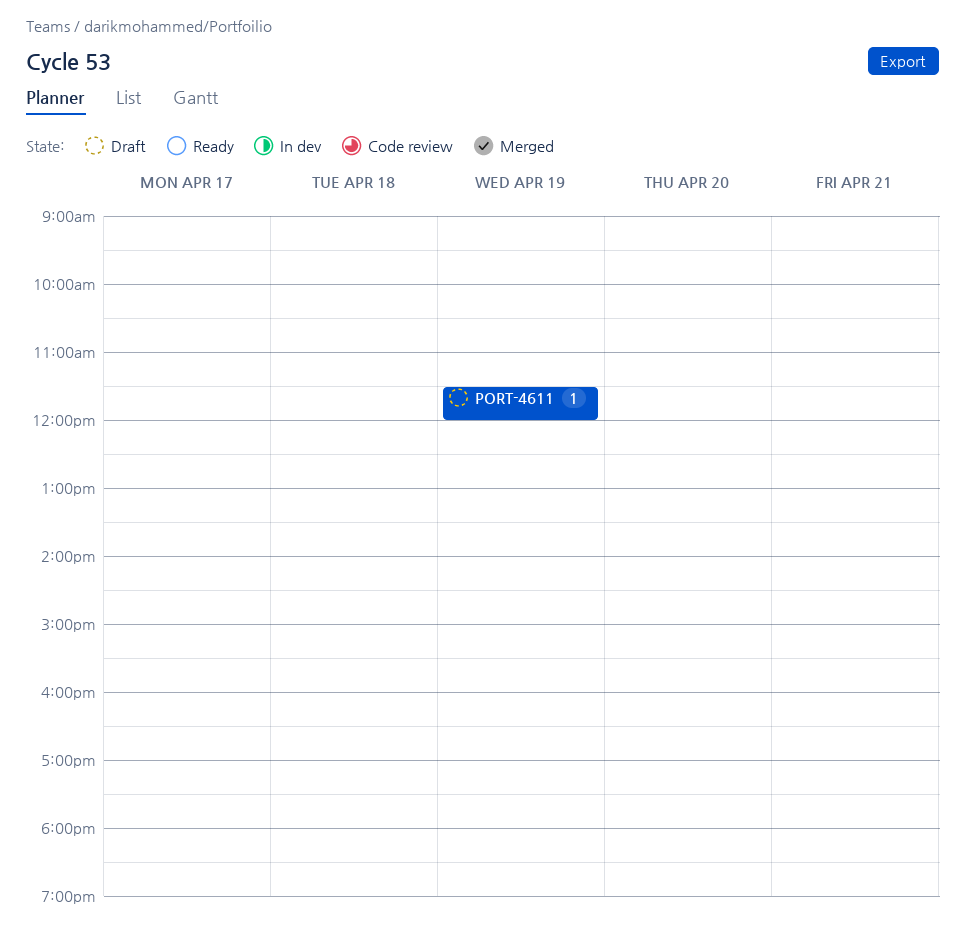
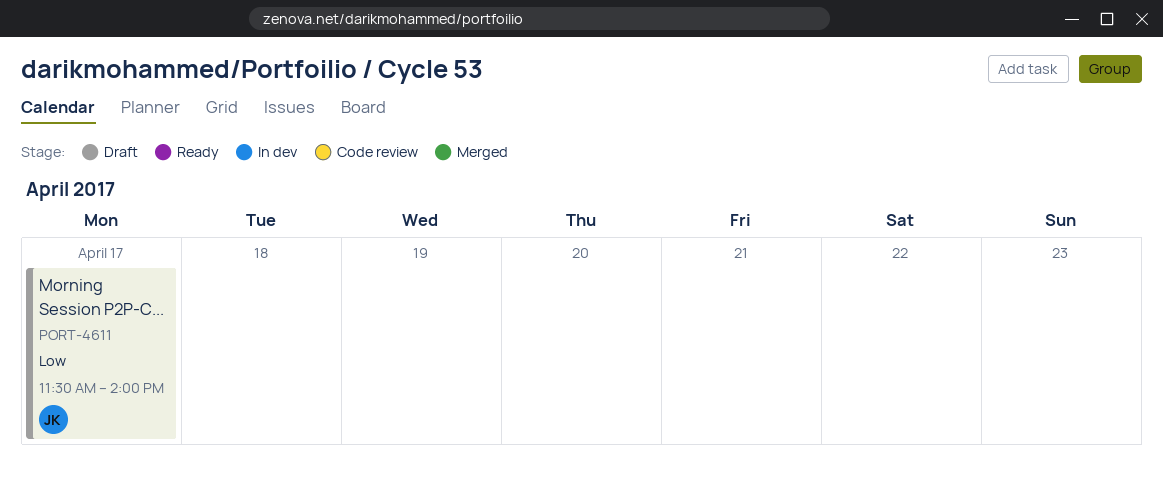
PORT-4611, day: Apr 19 -> Apr 17
PORT-4611, ends: 12:00 -> 14:00

